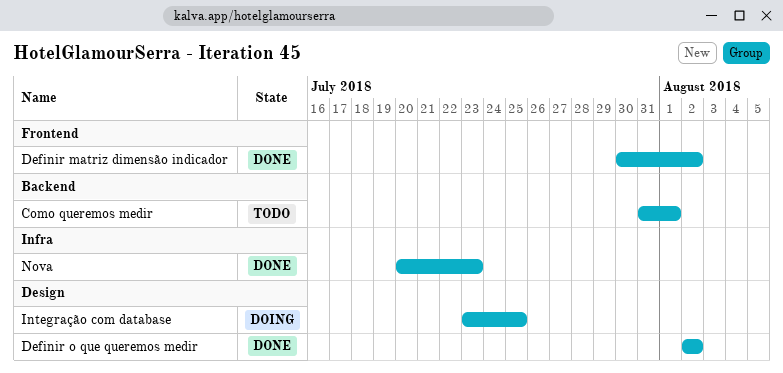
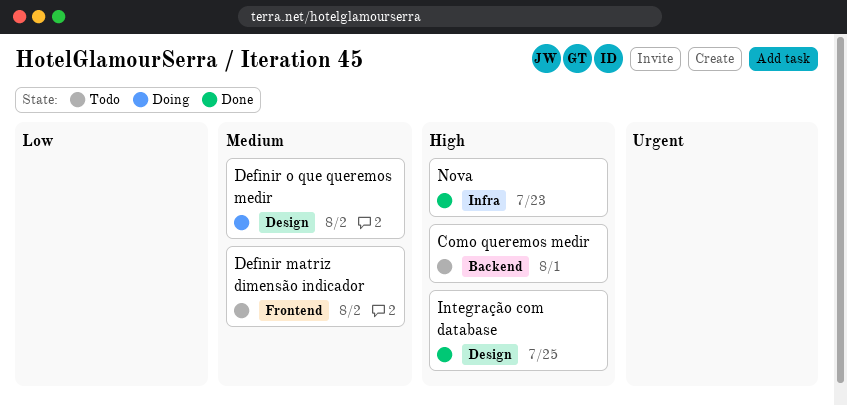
Definir matriz dimensão indicador, status: Done -> Todo
Definir o que queremos medir, status: Done -> Doing
Integração com database, status: Doing -> Done

